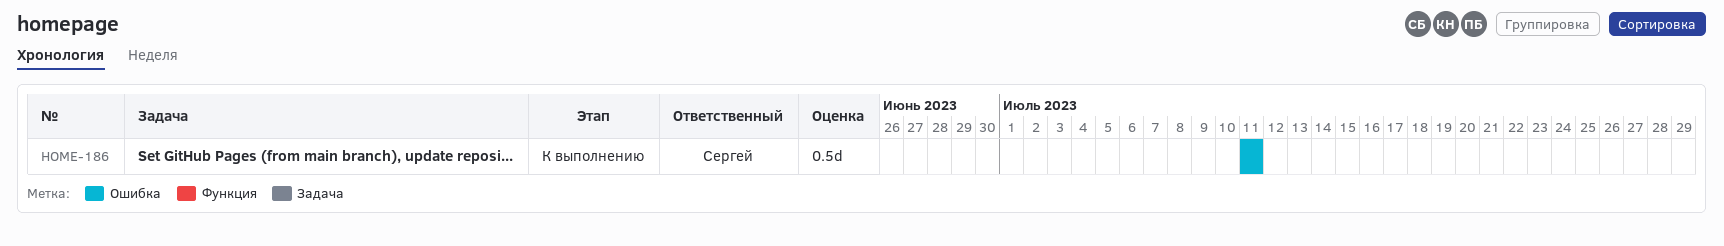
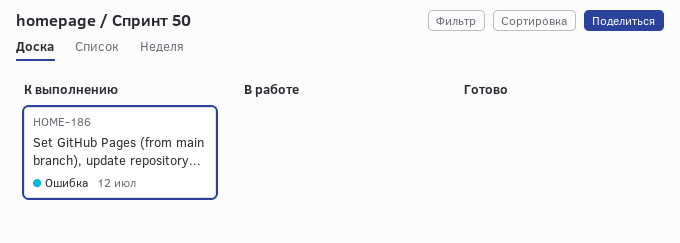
HOME-186, due: Jul 11 -> Jul 12

